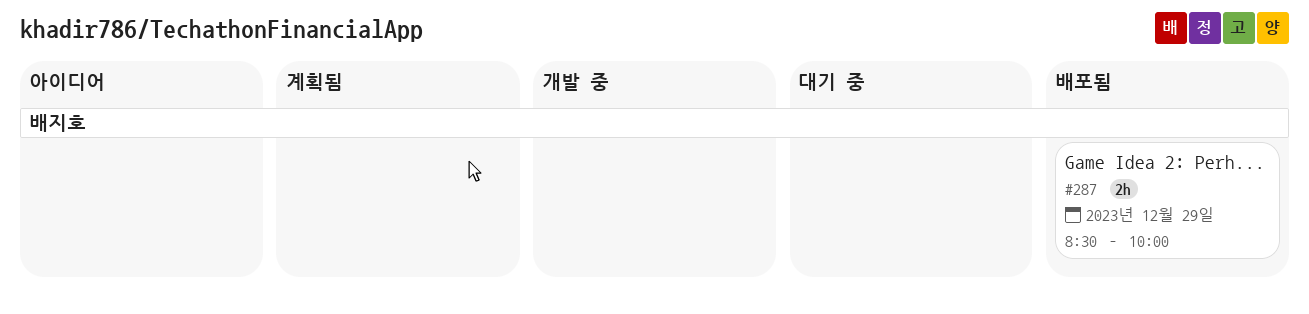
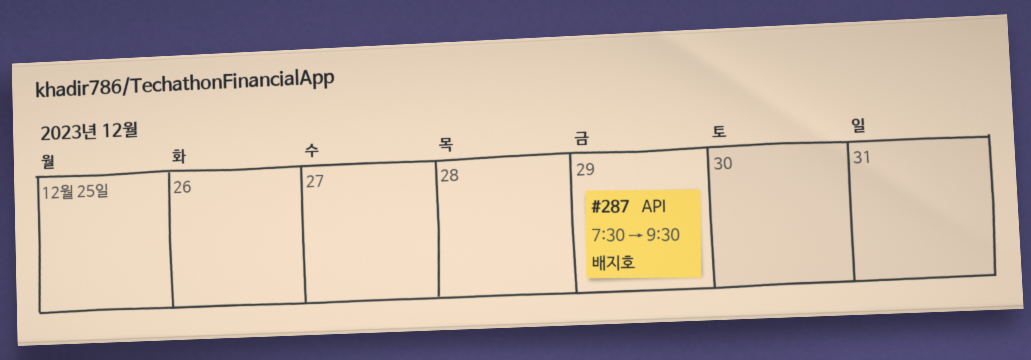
#287, begins: 08:30 -> 07:30
#287, ends: 10:00 -> 09:30

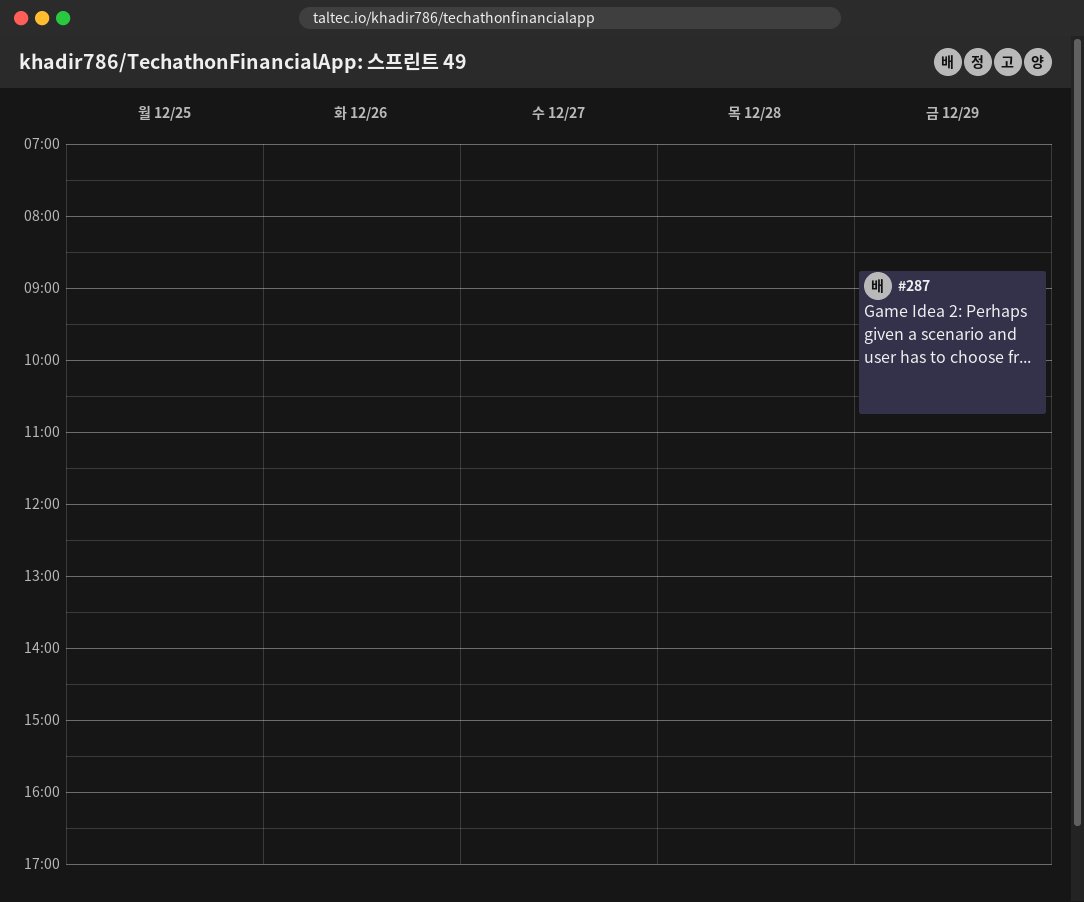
#287, begins: 07:30 -> 08:45
#287, ends: 09:30 -> 10:45

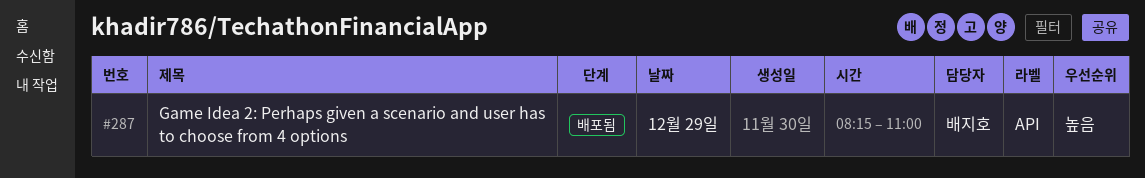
#287, begins: 08:45 -> 08:15
#287, ends: 10:45 -> 11:00

